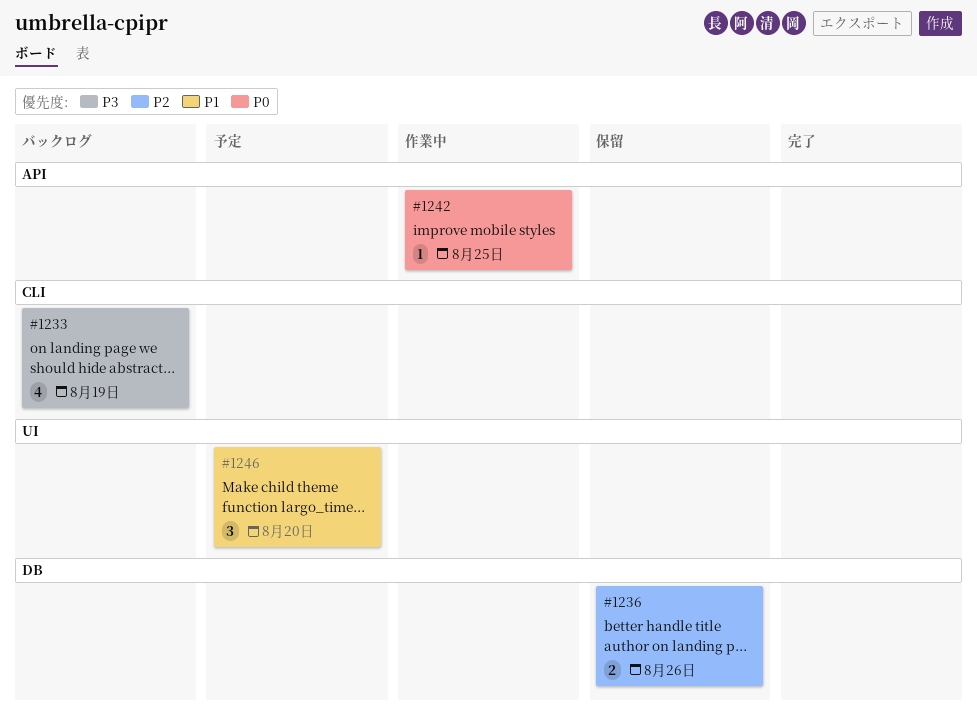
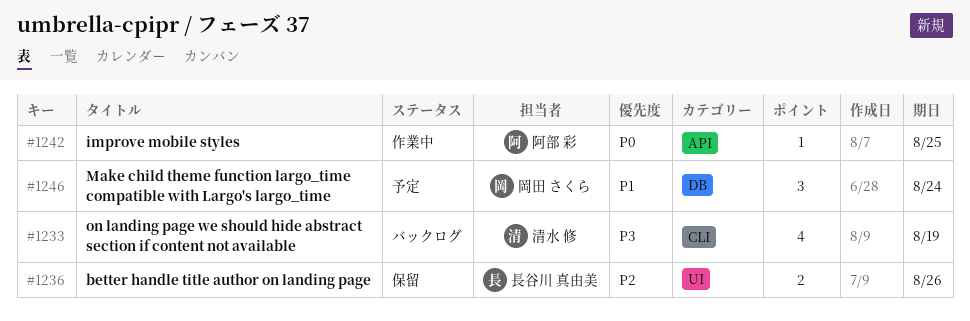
#1236, label: DB -> UI
#1246, label: UI -> DB
#1246, due: Aug 20 -> Aug 24

